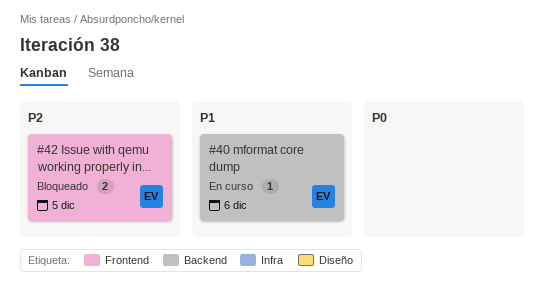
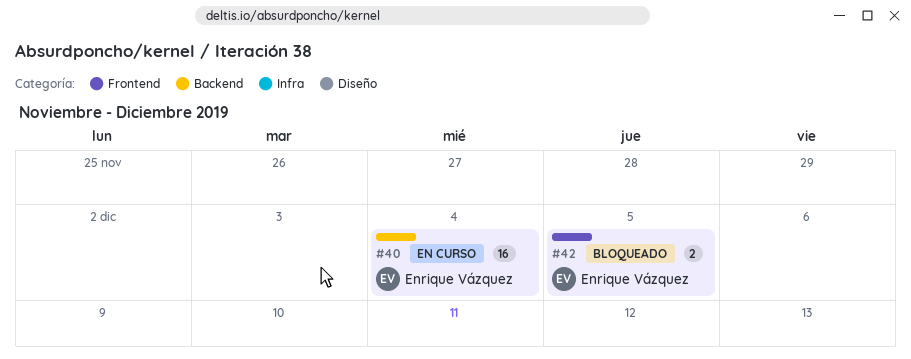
#40, estimate: 1 -> 16
#40, due: Dec 6 -> Dec 4

